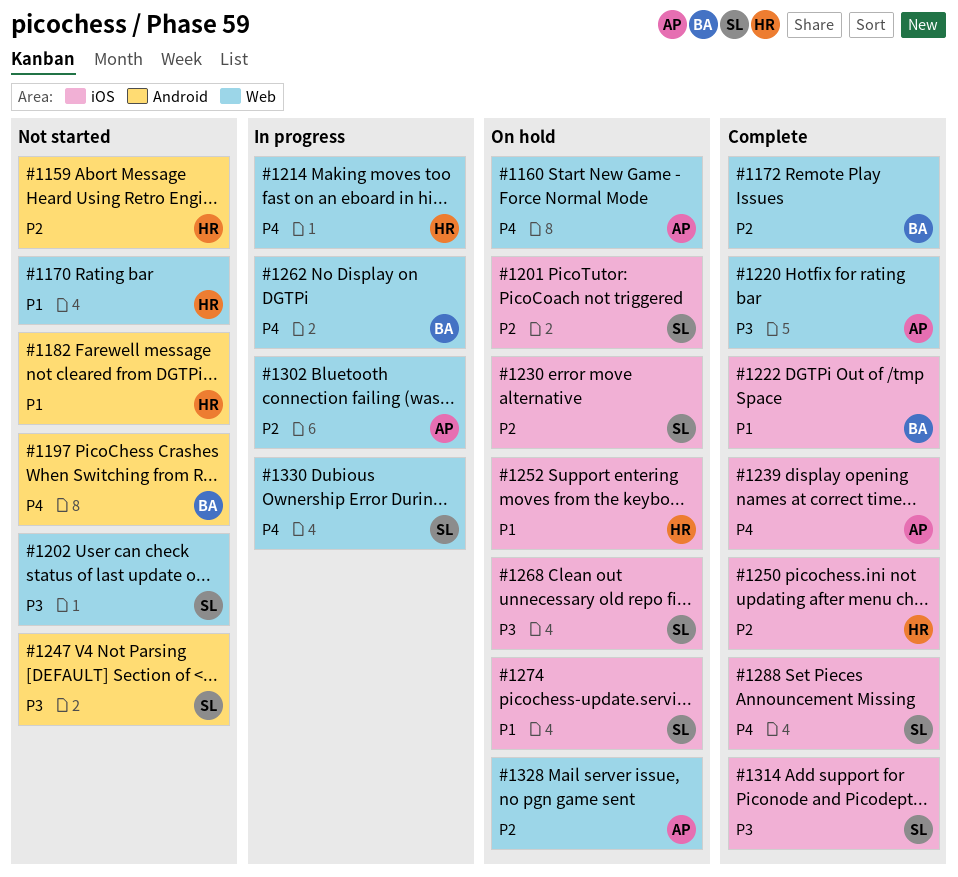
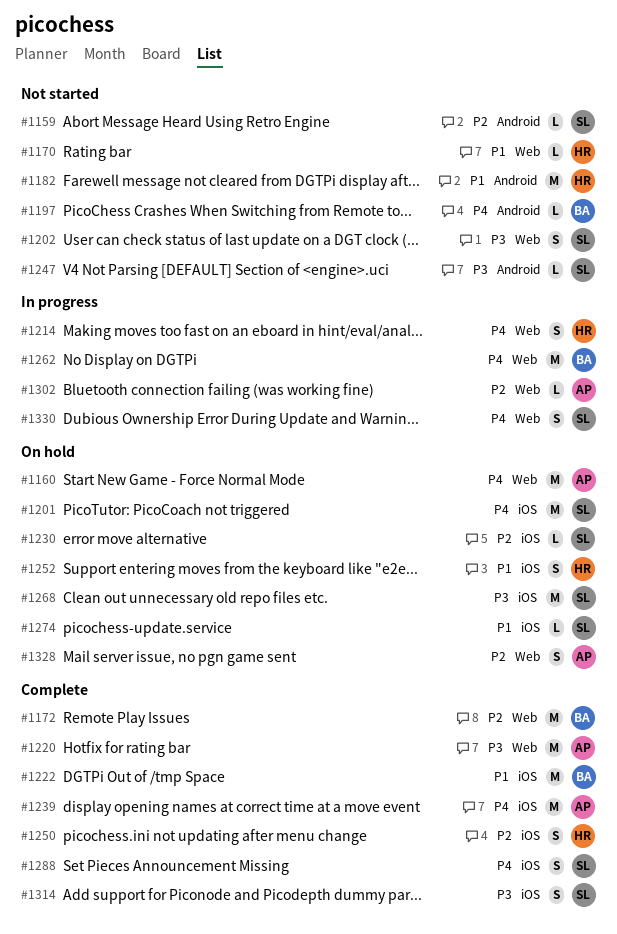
#1159, owner: HR -> SL
#1201, priority: P2 -> P4

